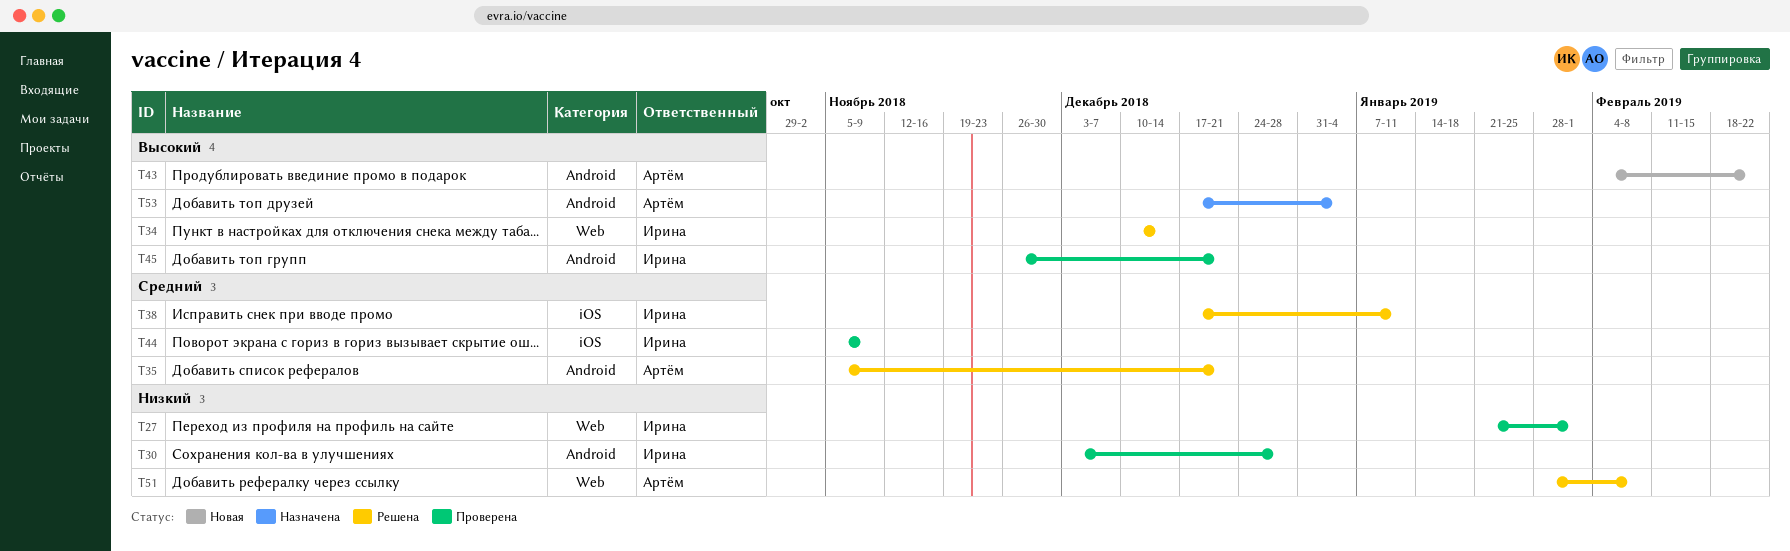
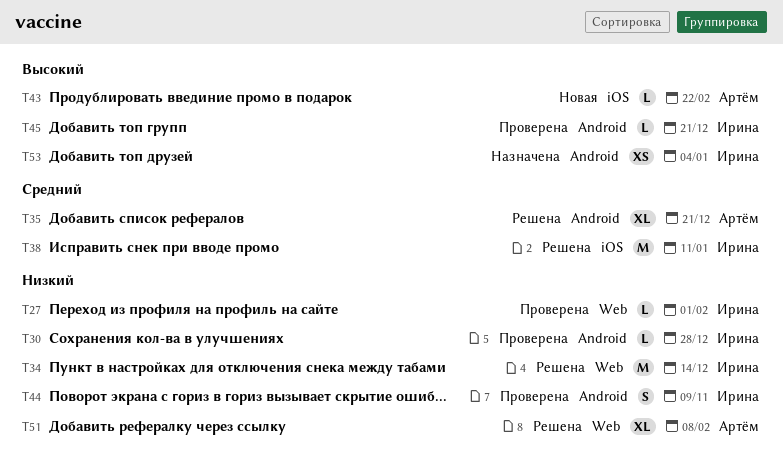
T34, priority: Высокий -> Низкий
T43, label: Android -> iOS
T44, priority: Средний -> Низкий
T44, label: iOS -> Android
T53, owner: Артём -> Ирина

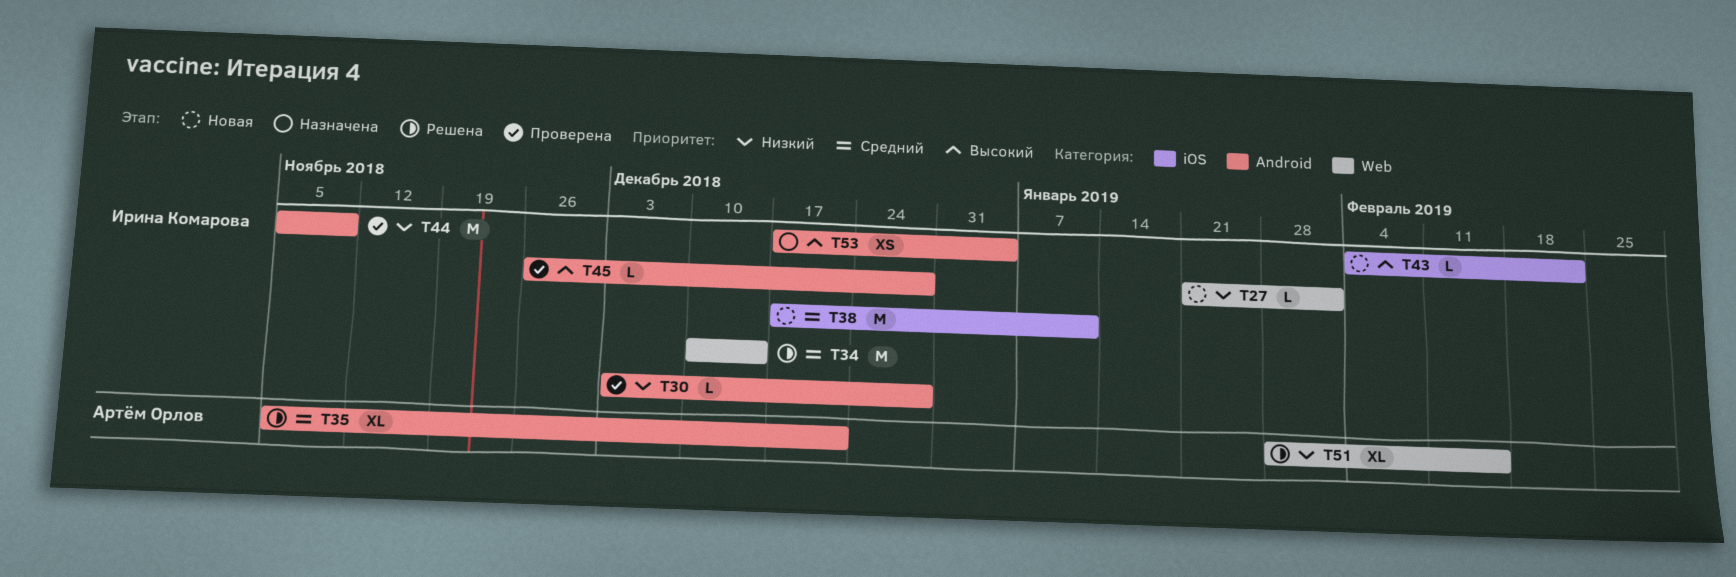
T27, status: Проверена -> Новая
T34, priority: Низкий -> Средний
T38, status: Решена -> Новая
T43, owner: Артём Орлов -> Ирина Комарова
T44, estimate: S -> M
T45, due: Dec 21 -> Dec 28
T51, due: Feb 8 -> Feb 15

